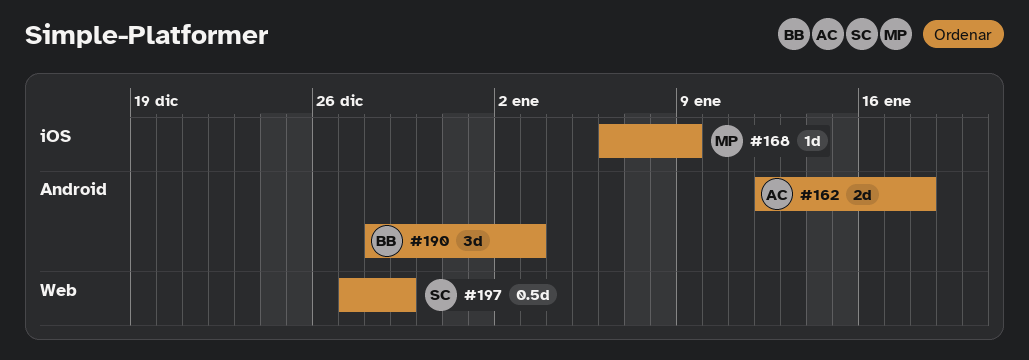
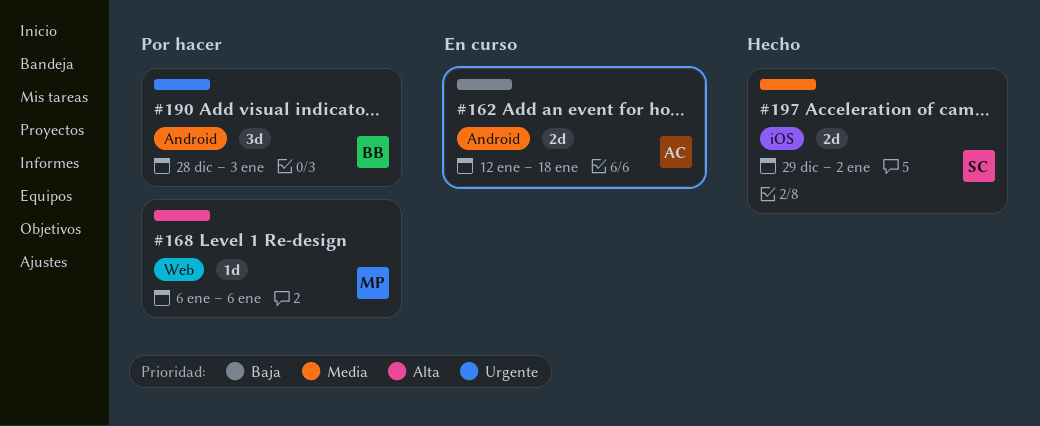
#168, label: iOS -> Web
#168, due: Jan 9 -> Jan 6
#197, label: Web -> iOS
#197, estimate: 0.5d -> 2d
#197, start: Dec 27 -> Dec 29
#197, due: Dec 29 -> Jan 2

